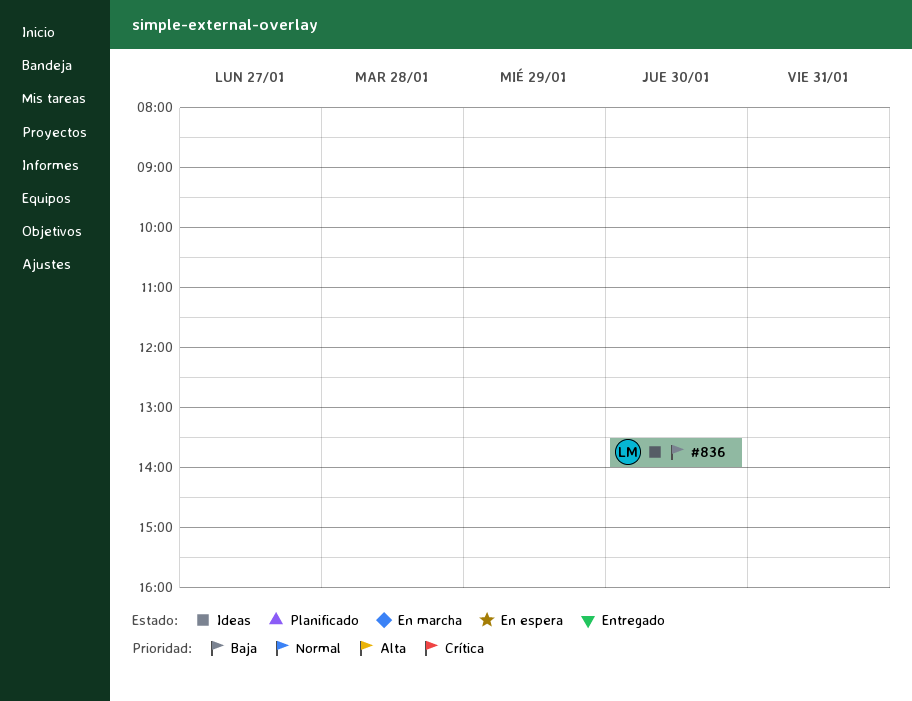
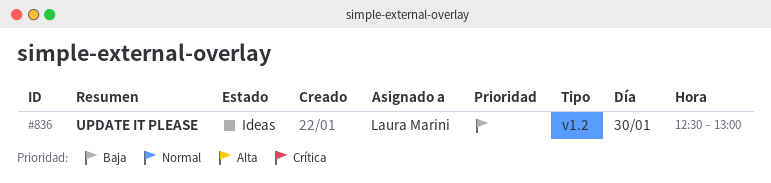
#836, begins: 13:30 -> 12:30
#836, ends: 14:00 -> 13:00

